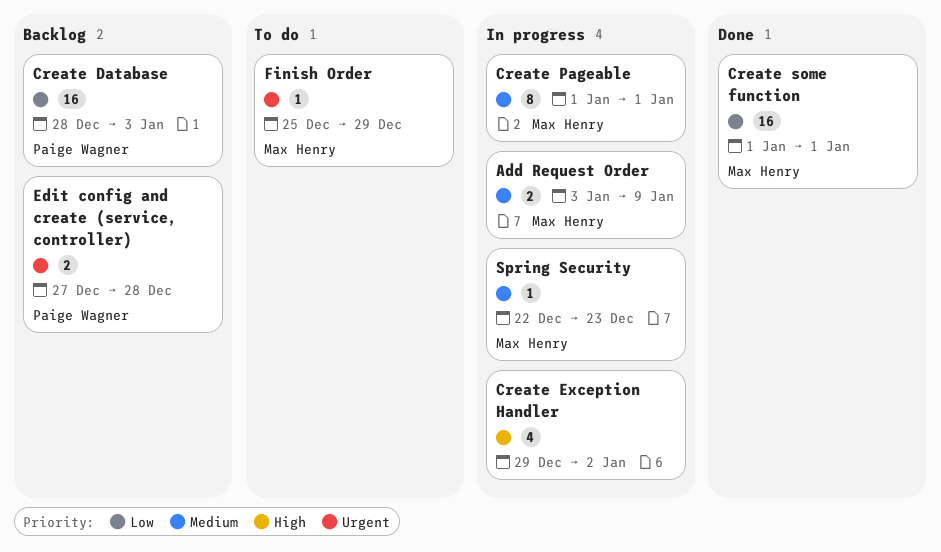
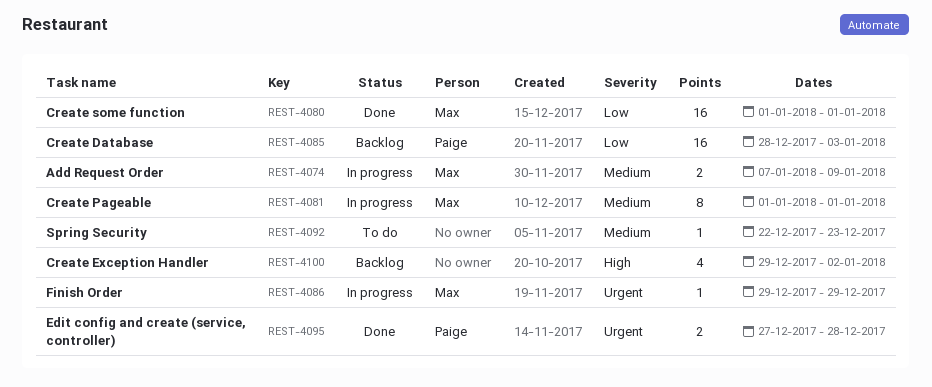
Add Request Order, start: Jan 3 -> Jan 7
Create Exception Handler, status: In progress -> Backlog
Edit config and create (service, controller), status: Backlog -> Done
Finish Order, status: To do -> In progress
Finish Order, start: Dec 25 -> Dec 29
Spring Security, status: In progress -> To do
Spring Security, owner: Max Henry -> none

